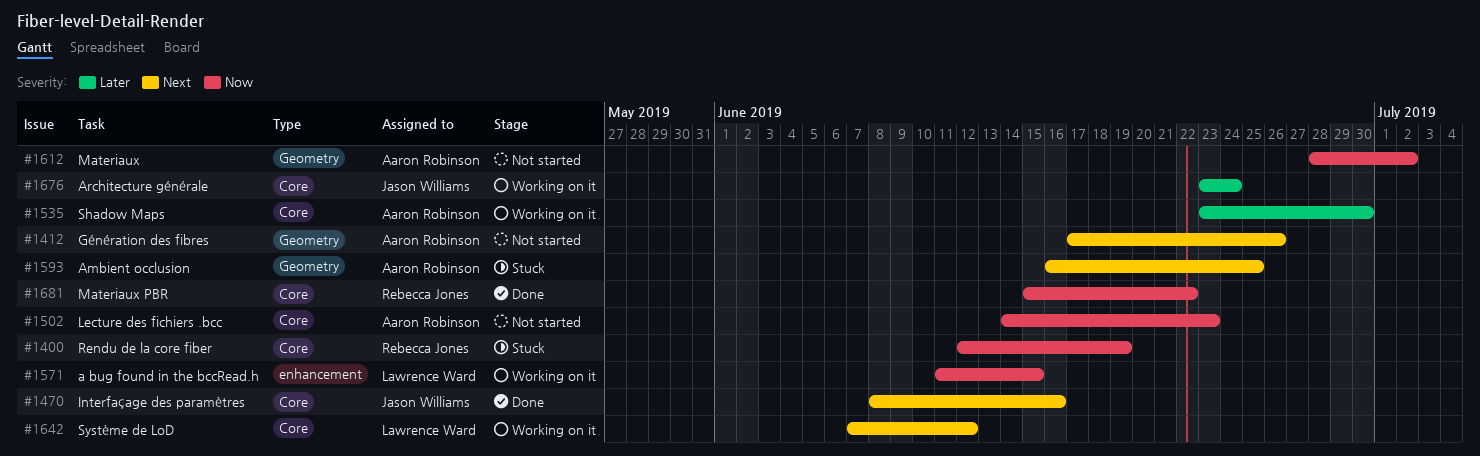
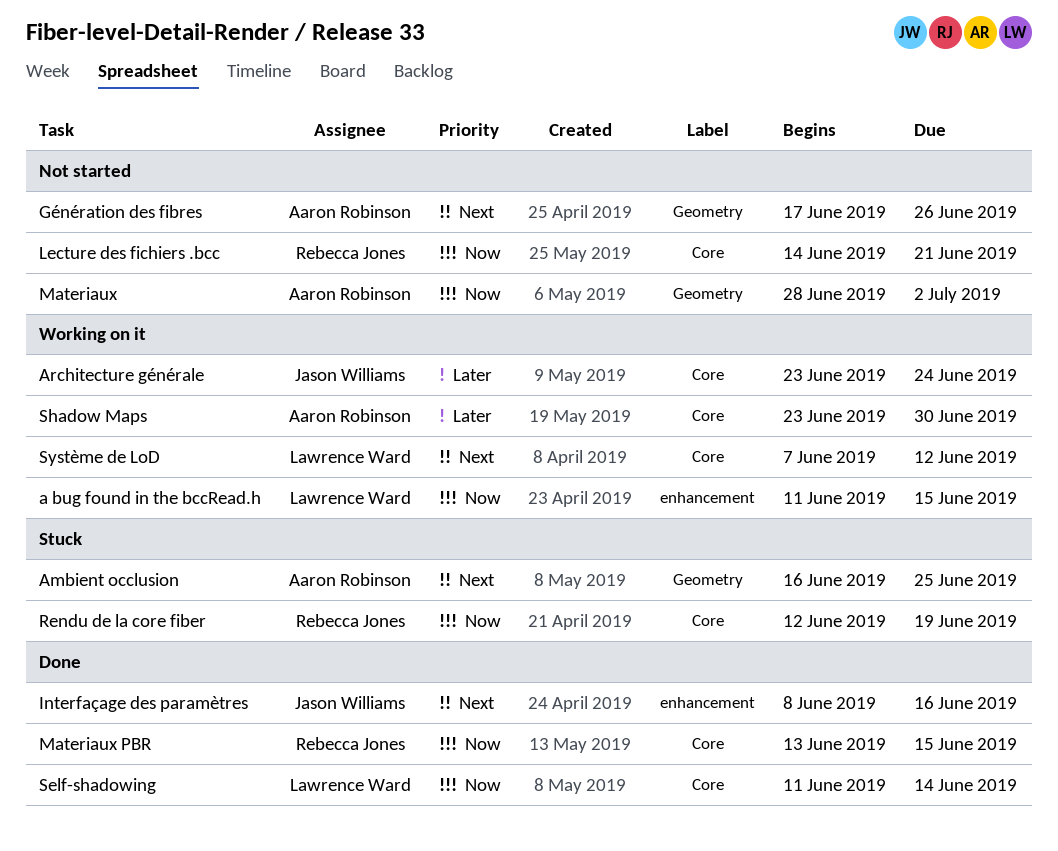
Interfaçage des paramètres, label: Core -> enhancement
Lecture des fichiers .bcc, owner: Aaron Robinson -> Rebecca Jones
Lecture des fichiers .bcc, due: Jun 23 -> Jun 21
Materiaux PBR, start: Jun 15 -> Jun 13
Materiaux PBR, due: Jun 22 -> Jun 15
Self-shadowing: none -> present

